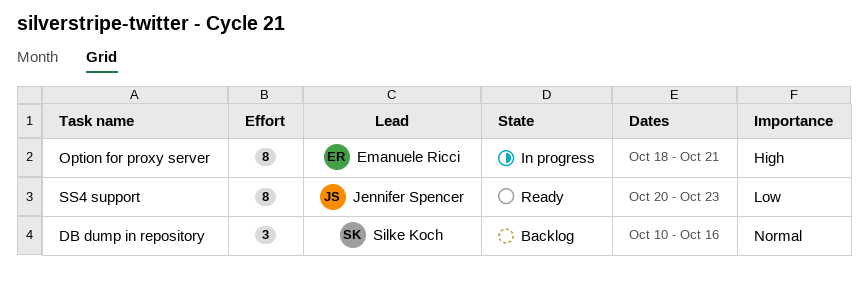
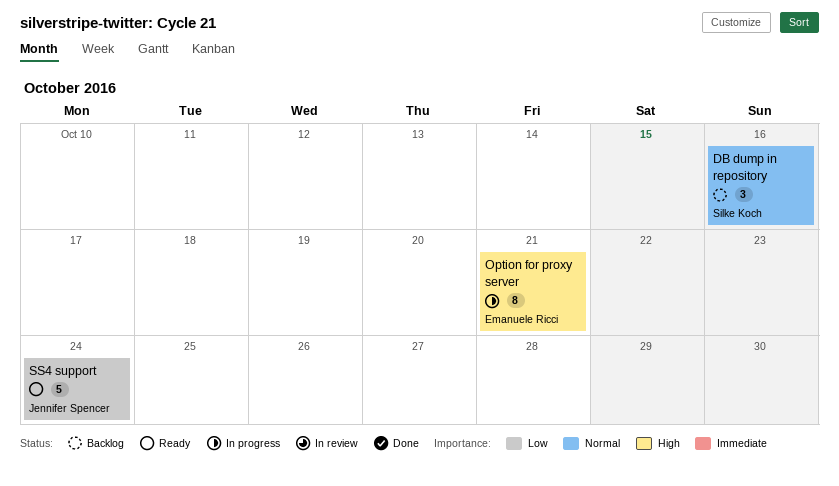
SS4 support, estimate: 8 -> 5
SS4 support, due: Oct 23 -> Oct 24

